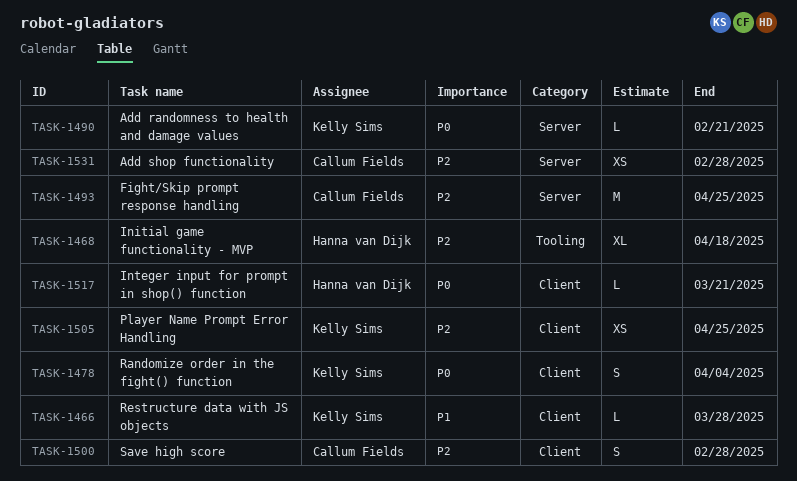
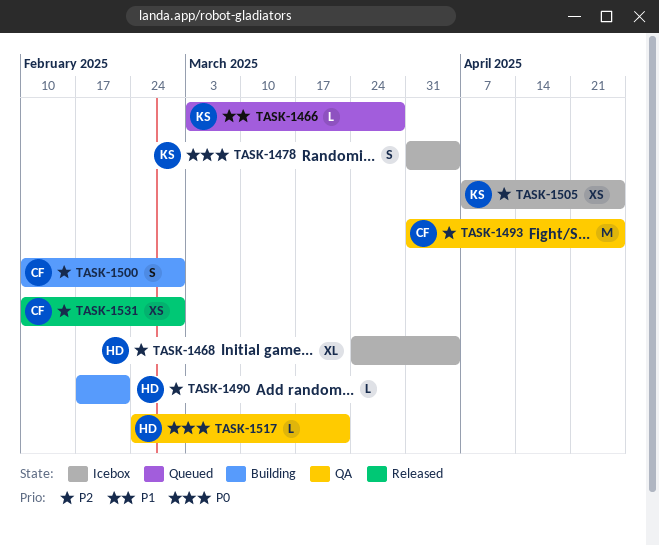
TASK-1468, due: Apr 18 -> Apr 4
TASK-1490, owner: Kelly Sims -> Hanna van Dijk
TASK-1490, priority: P0 -> P2

